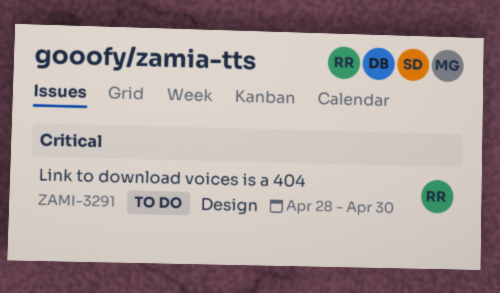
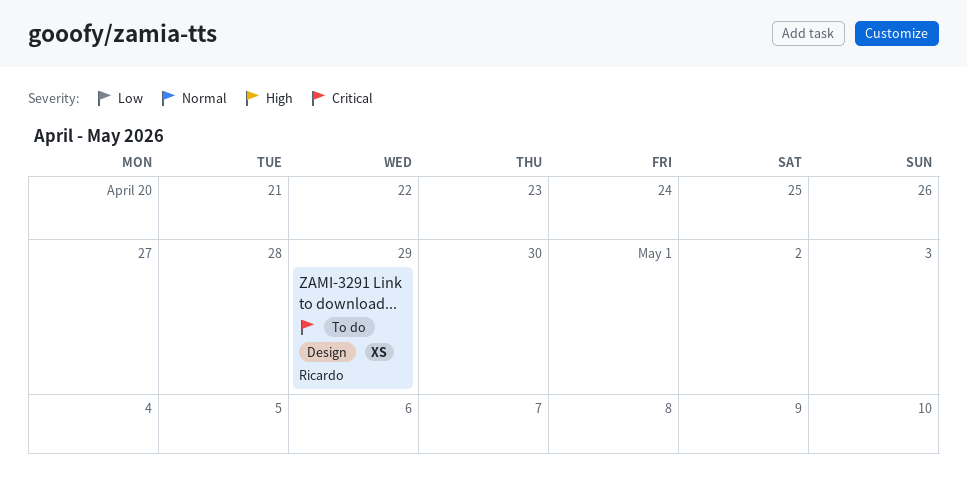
ZAMI-3291, due: Apr 30 -> Apr 29

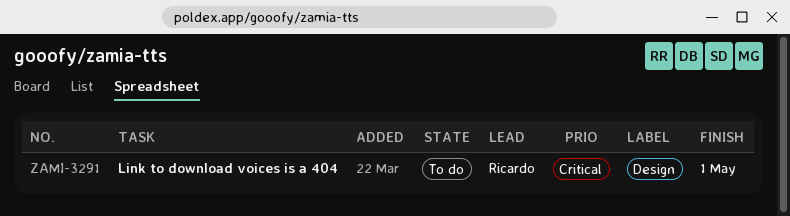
ZAMI-3291, due: Apr 29 -> May 1

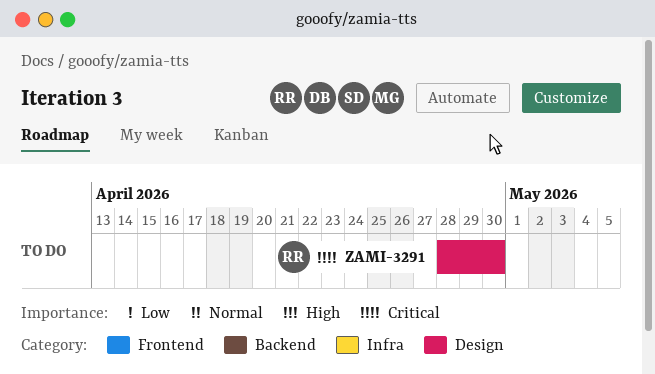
ZAMI-3291, due: May 1 -> Apr 30

